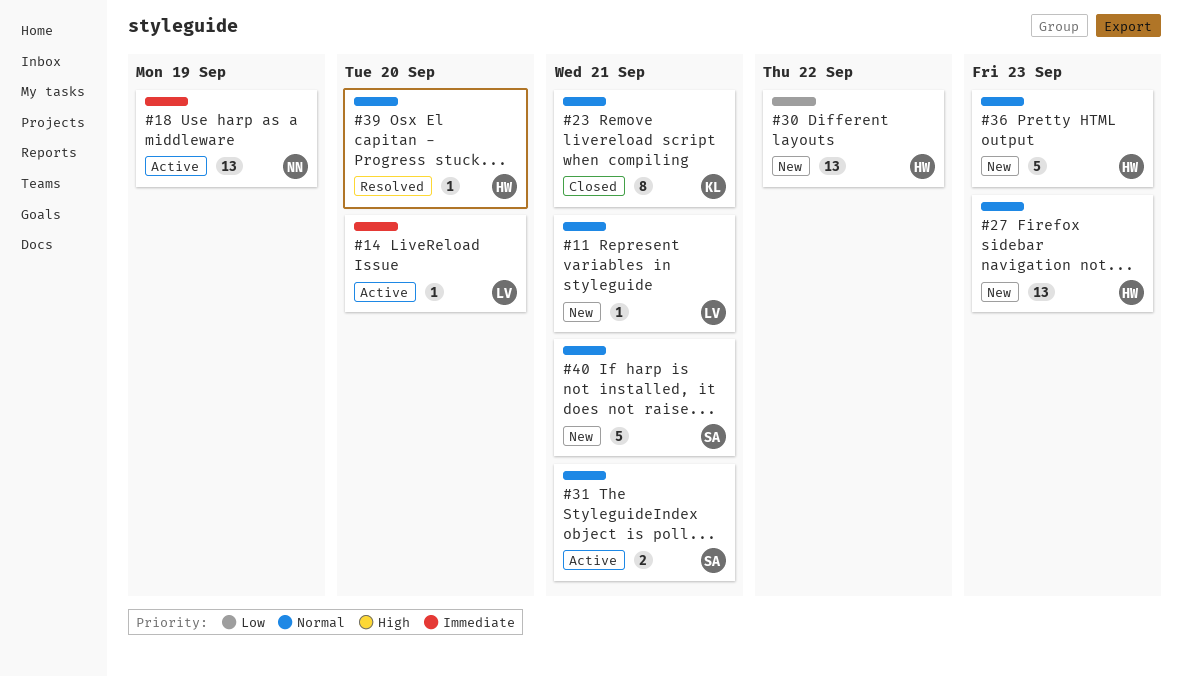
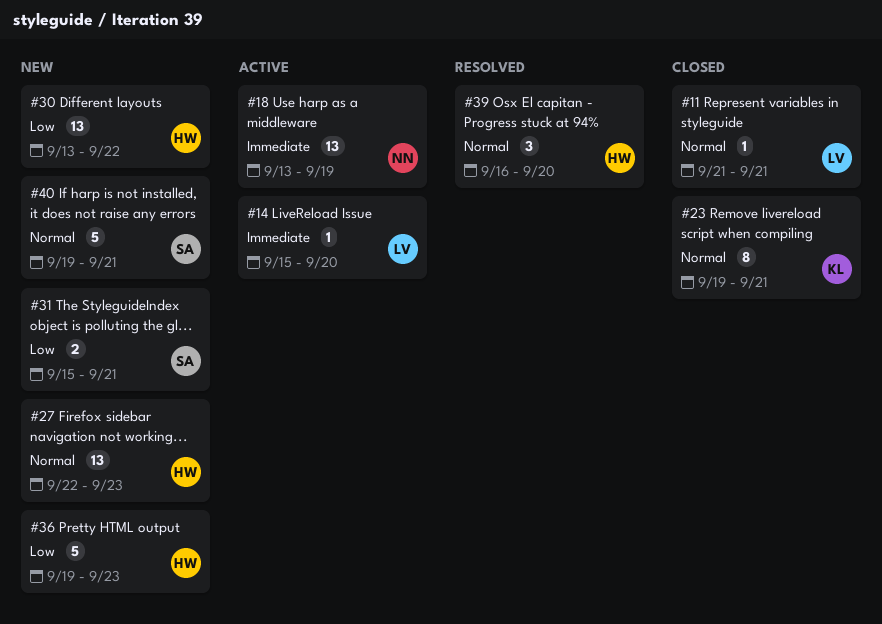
#11, status: New -> Closed
#31, status: Active -> New
#31, priority: Normal -> Low
#36, priority: Normal -> Low
#39, estimate: 1 -> 3

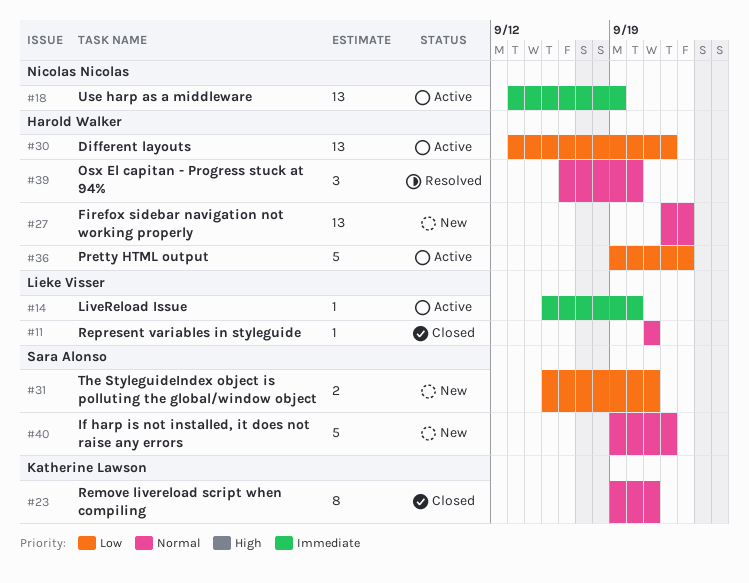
#30, status: New -> Active
#36, status: New -> Active
#40, due: Sep 21 -> Sep 22

